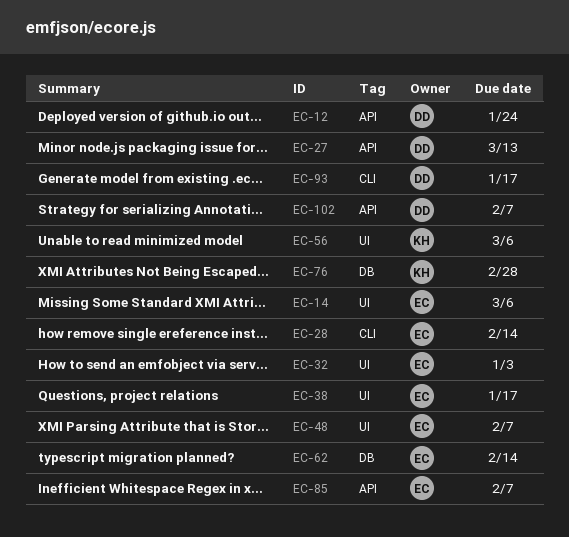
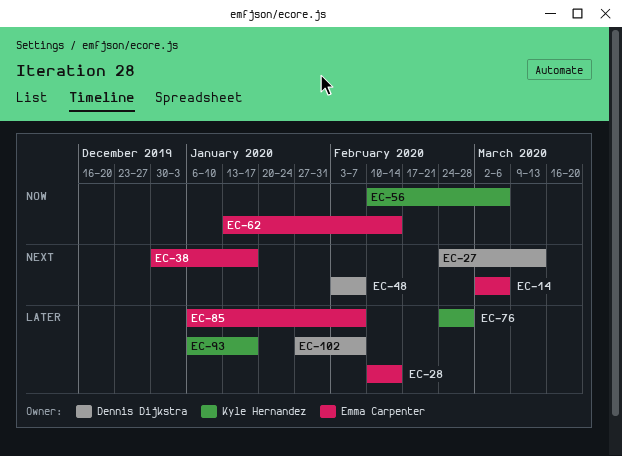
EC-12: present -> none
EC-32: present -> none
EC-48, owner: Emma Carpenter -> Dennis Dijkstra
EC-93, owner: Dennis Dijkstra -> Kyle Hernandez

